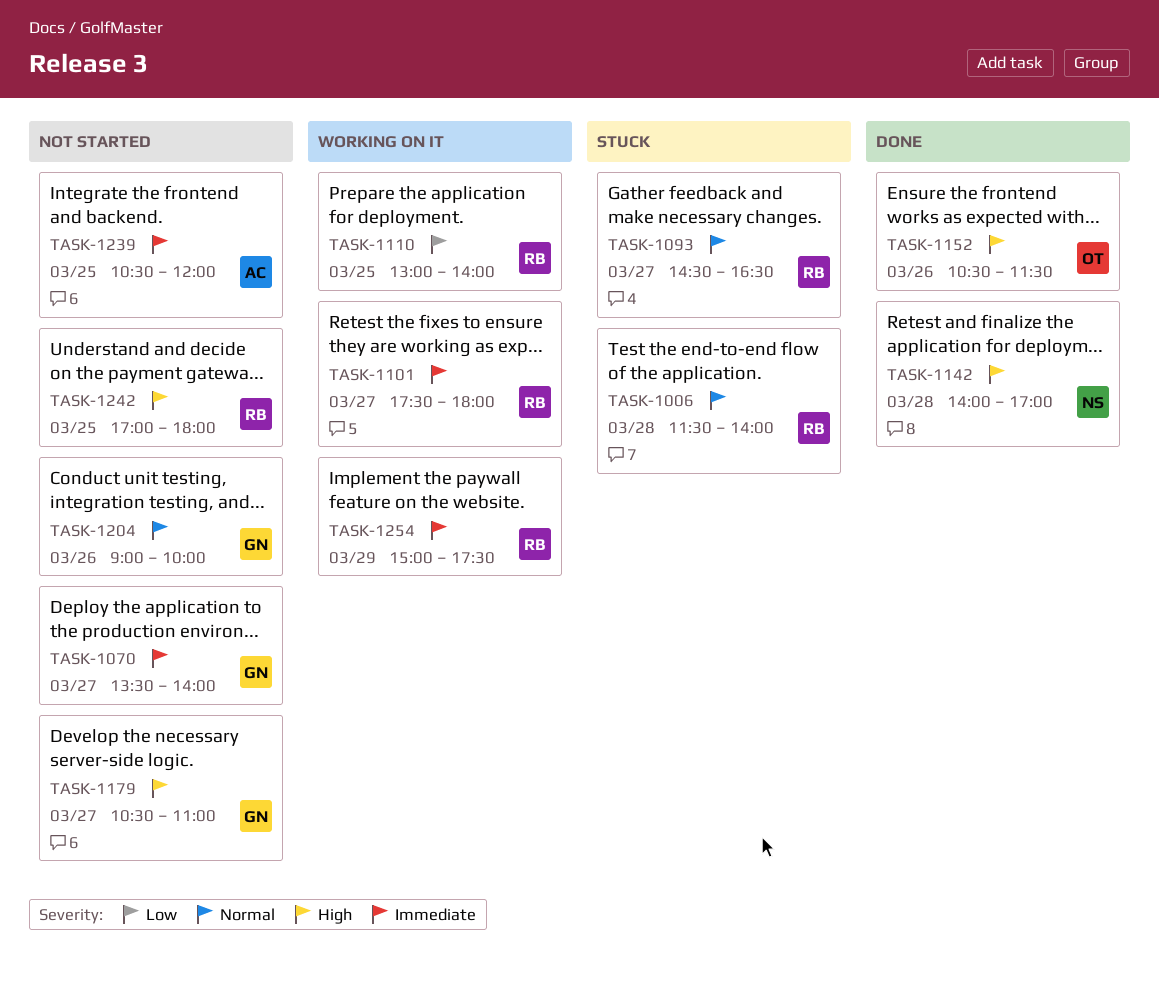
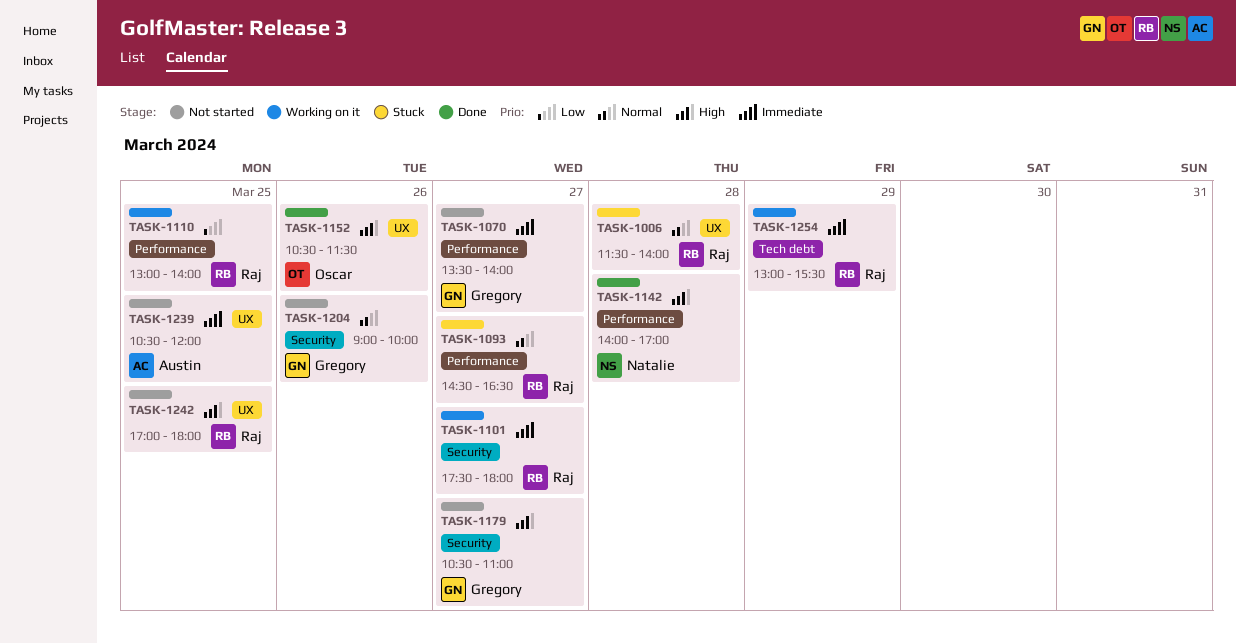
TASK-1254, begins: 15:00 -> 13:00
TASK-1254, ends: 17:30 -> 15:30

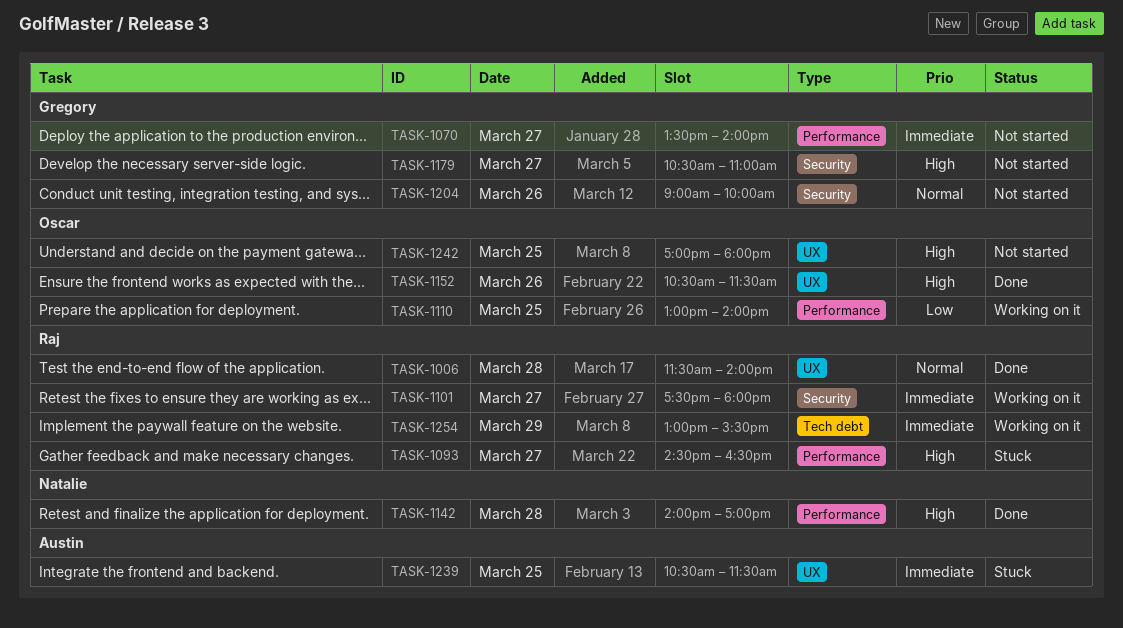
TASK-1006, status: Stuck -> Done
TASK-1093, priority: Normal -> High
TASK-1110, owner: Raj -> Oscar
TASK-1239, status: Not started -> Stuck
TASK-1239, ends: 12:00 -> 11:30
TASK-1242, owner: Raj -> Oscar

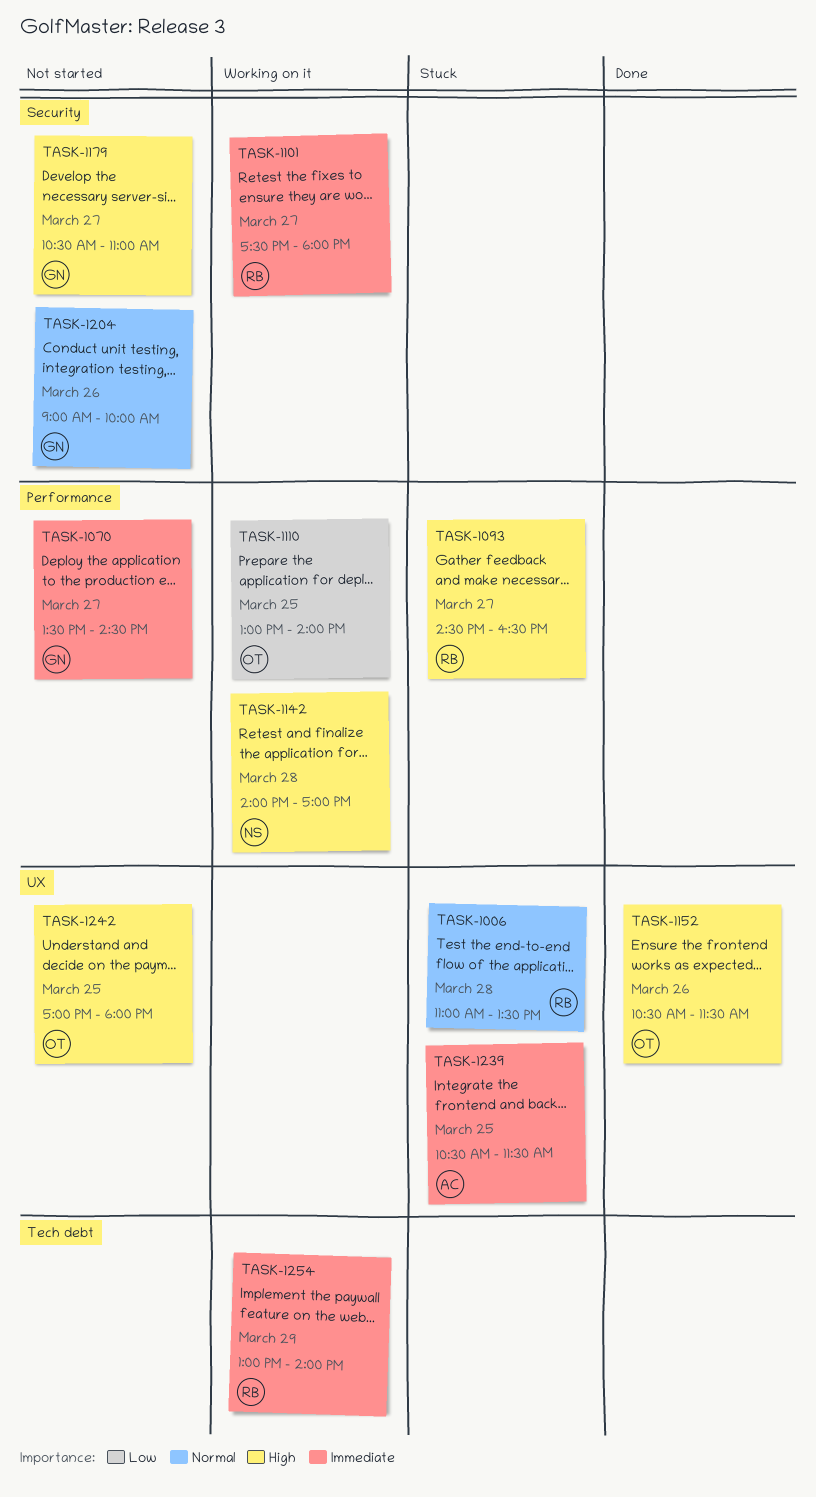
TASK-1006, status: Done -> Stuck
TASK-1006, begins: 11:30 -> 11:00
TASK-1006, ends: 14:00 -> 13:30
TASK-1070, ends: 14:00 -> 14:30
TASK-1142, status: Done -> Working on it
TASK-1254, ends: 15:30 -> 14:00

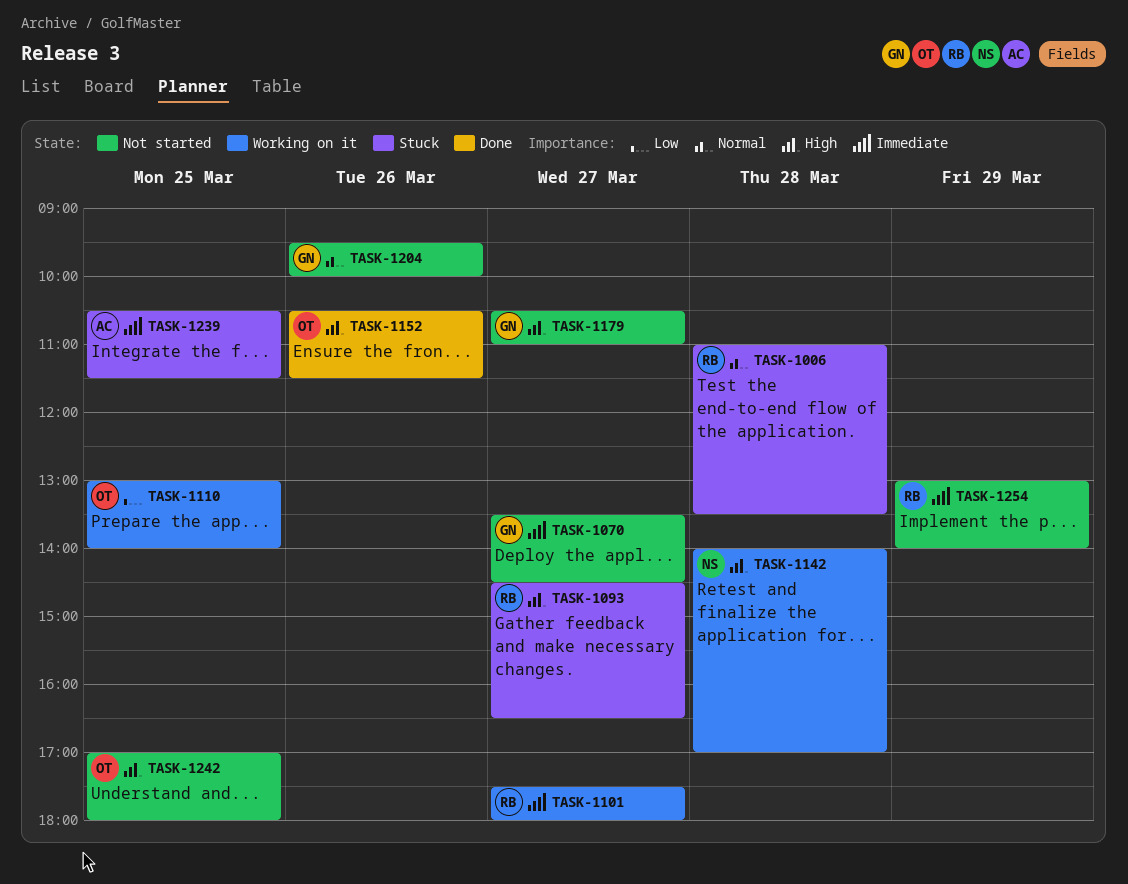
TASK-1204, begins: 09:00 -> 09:30
TASK-1254, status: Working on it -> Not started

